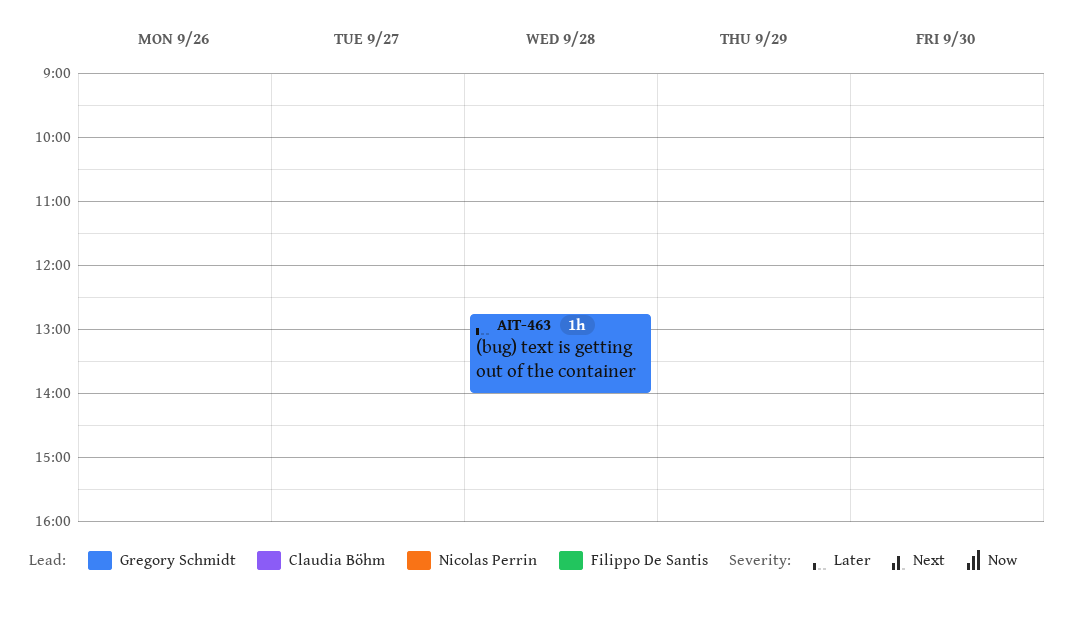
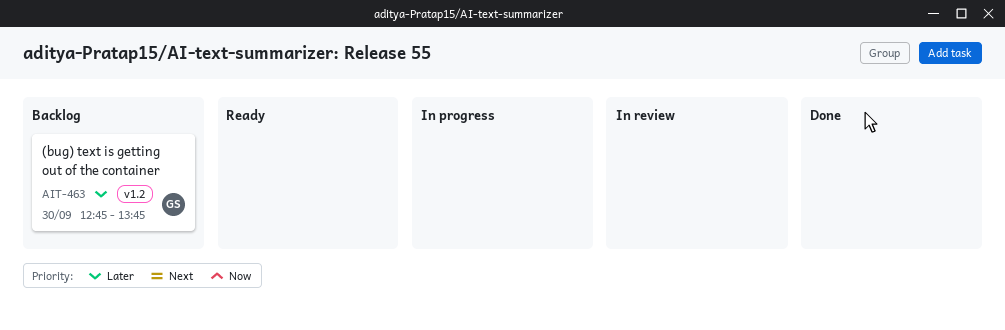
AIT-463, day: Sep 28 -> Sep 30
AIT-463, ends: 14:00 -> 13:45

